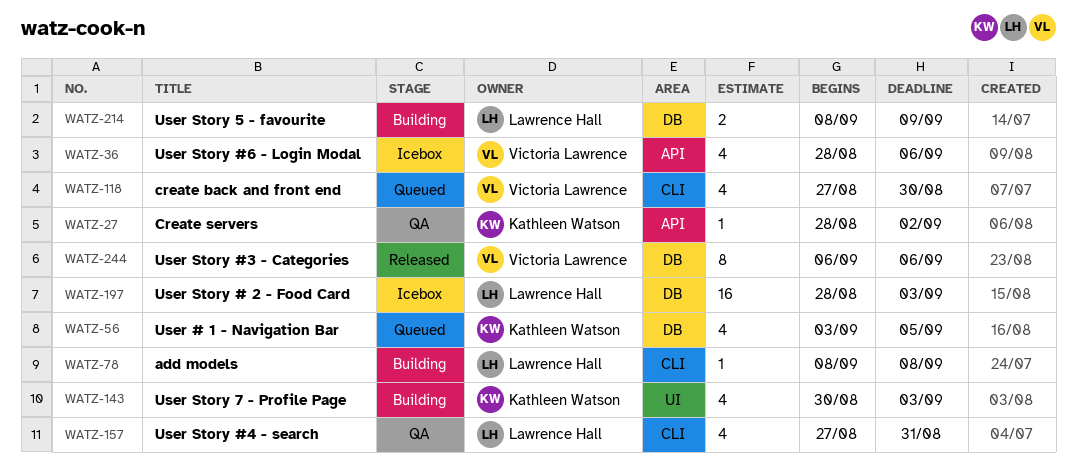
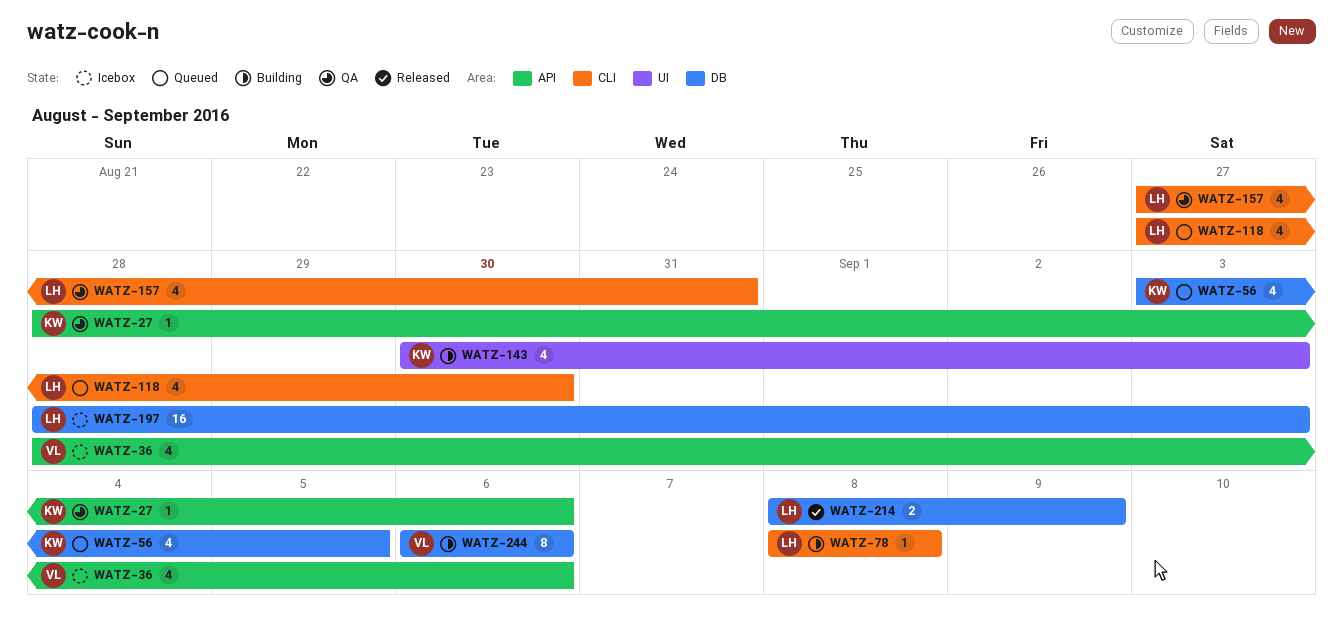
WATZ-27, due: Sep 2 -> Sep 6
WATZ-118, owner: Victoria Lawrence -> Lawrence Hall
WATZ-214, status: Building -> Released
WATZ-244, status: Released -> Building

